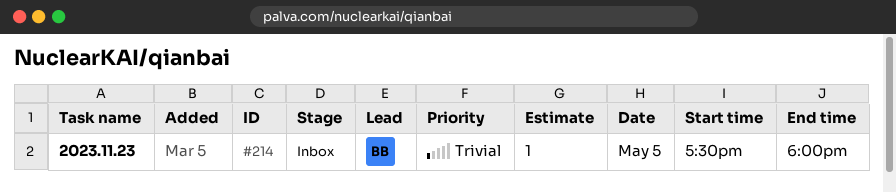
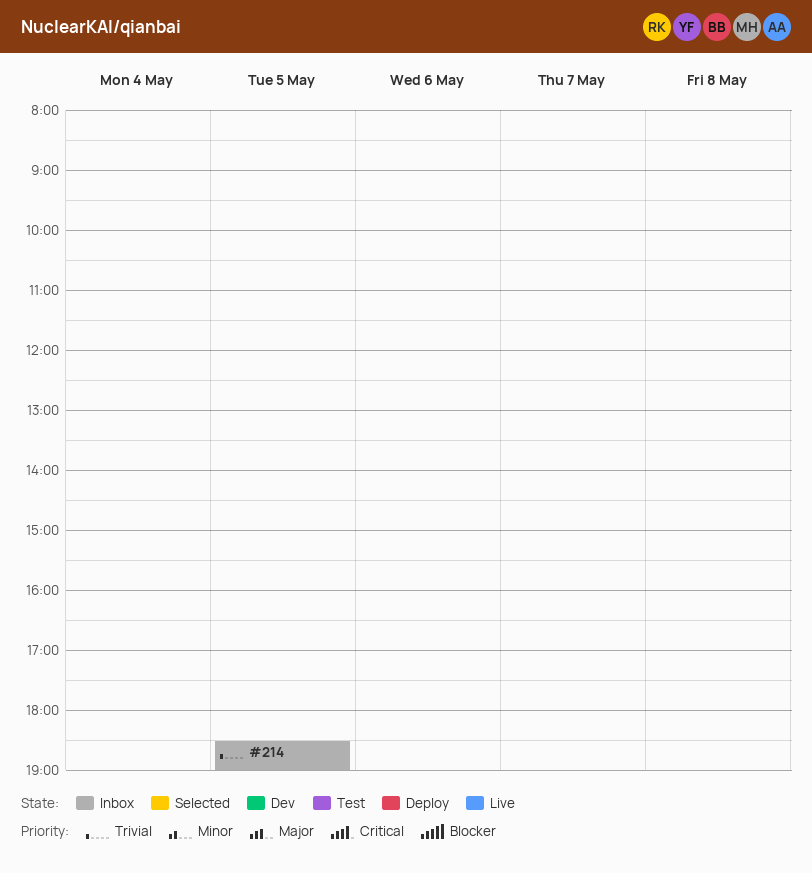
#214, begins: 17:30 -> 18:30
#214, ends: 18:00 -> 19:00

